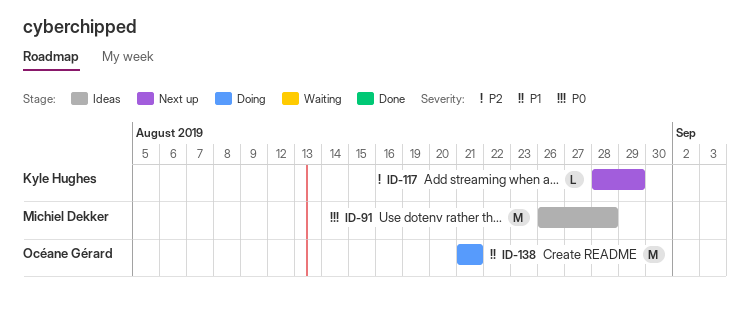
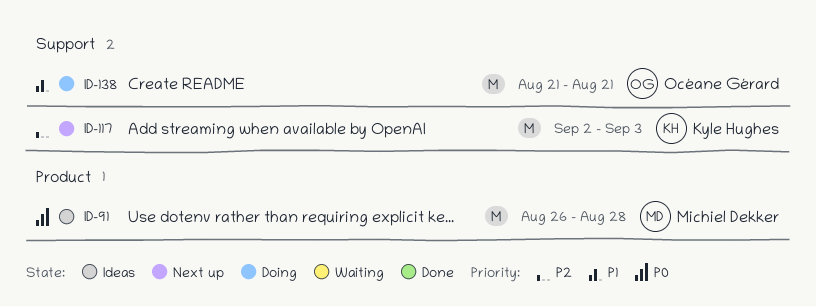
ID-117, estimate: L -> M
ID-117, start: Aug 28 -> Sep 2
ID-117, due: Aug 29 -> Sep 3

